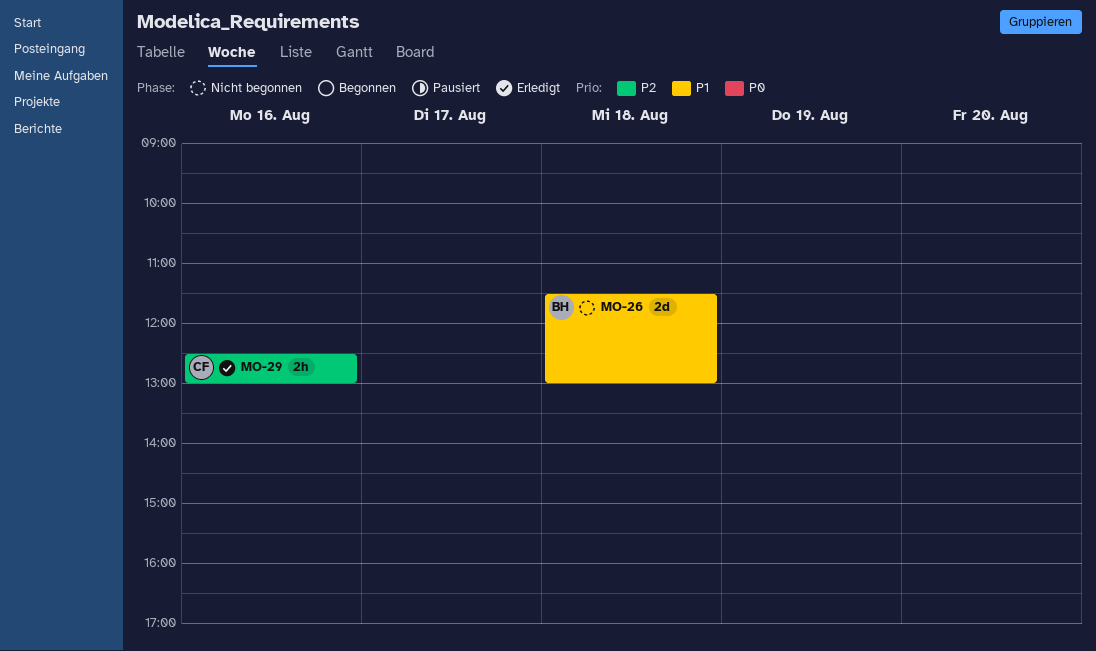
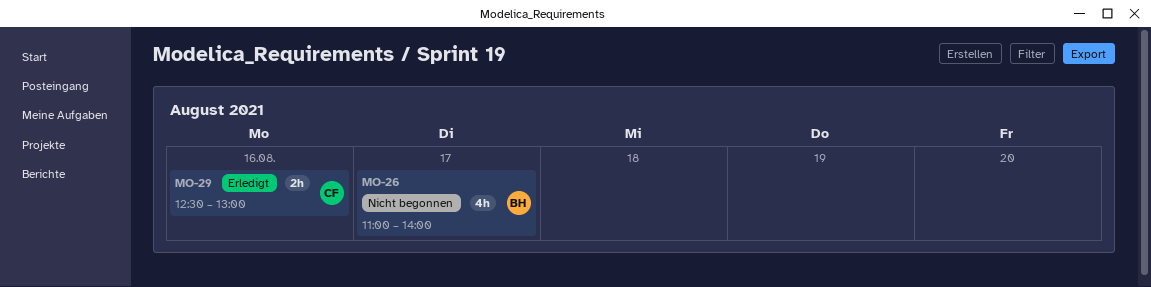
MO-26, estimate: 2d -> 4h
MO-26, day: Aug 18 -> Aug 17
MO-26, begins: 11:30 -> 11:00
MO-26, ends: 13:00 -> 14:00

